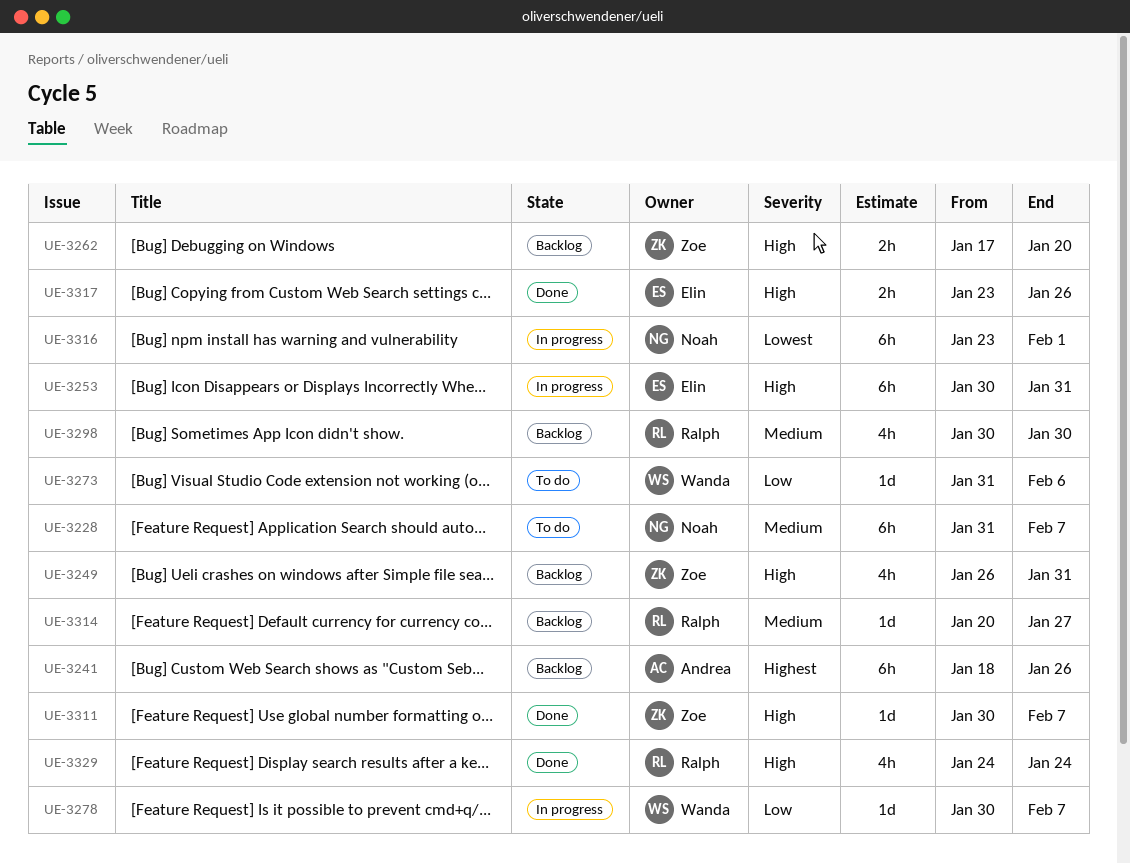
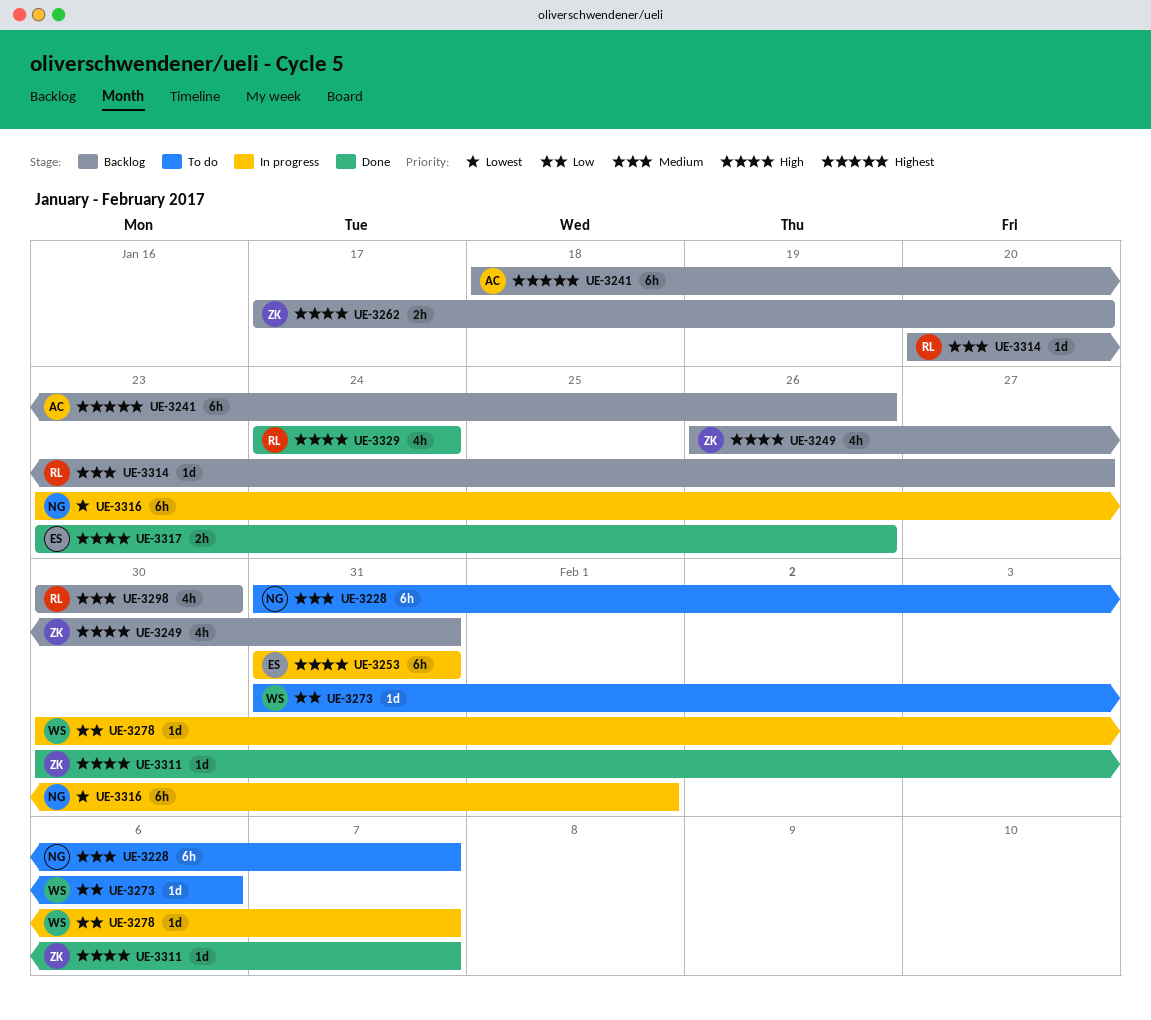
UE-3253, start: Jan 30 -> Jan 31

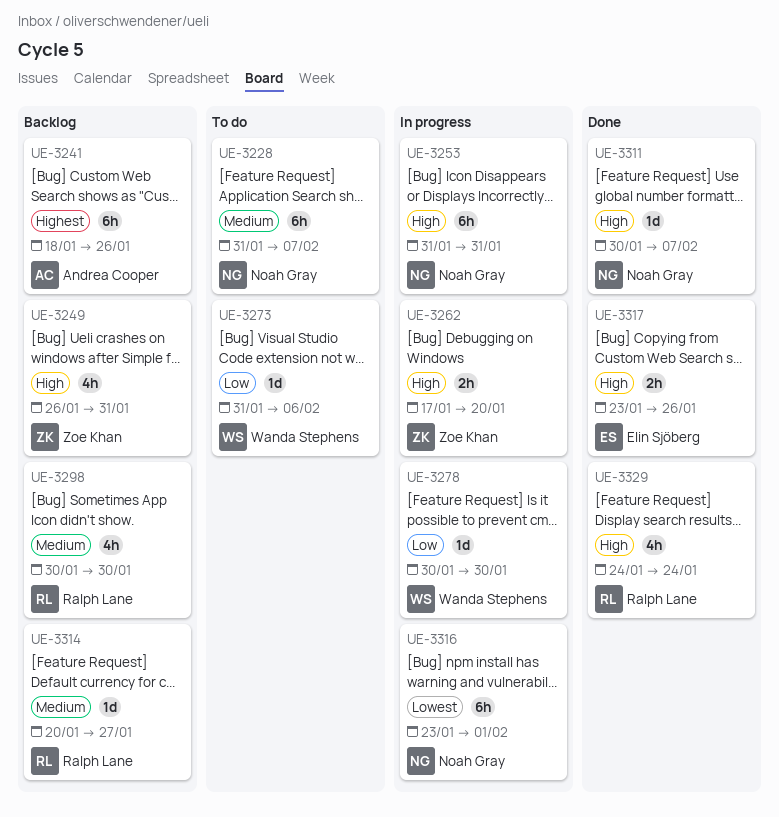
UE-3253, owner: Elin Sjöberg -> Noah Gray
UE-3262, status: Backlog -> In progress
UE-3278, due: Feb 7 -> Jan 30
UE-3311, owner: Zoe Khan -> Noah Gray

